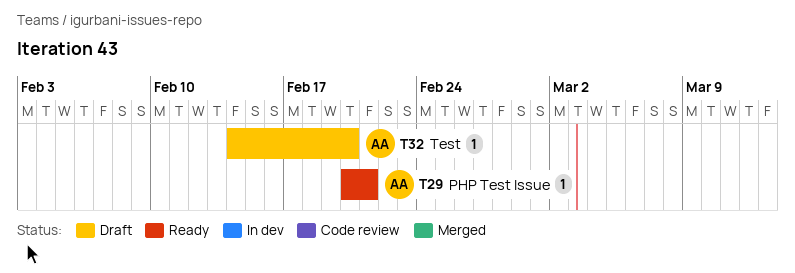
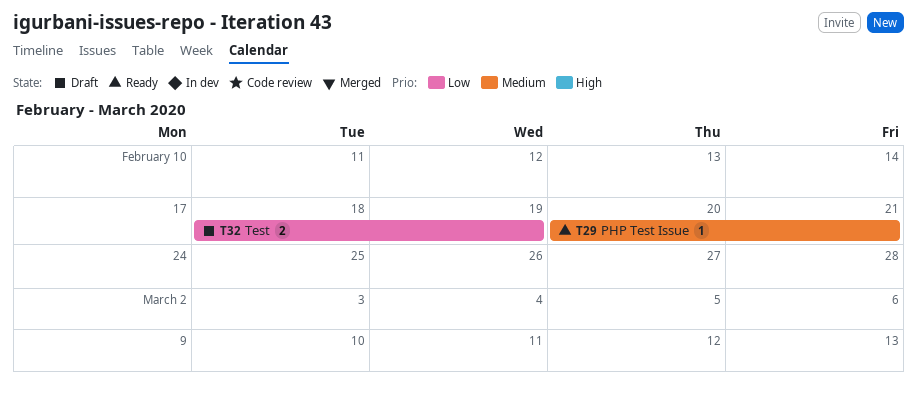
T32, estimate: 1 -> 2
T32, start: Feb 14 -> Feb 18
T32, due: Feb 20 -> Feb 19

